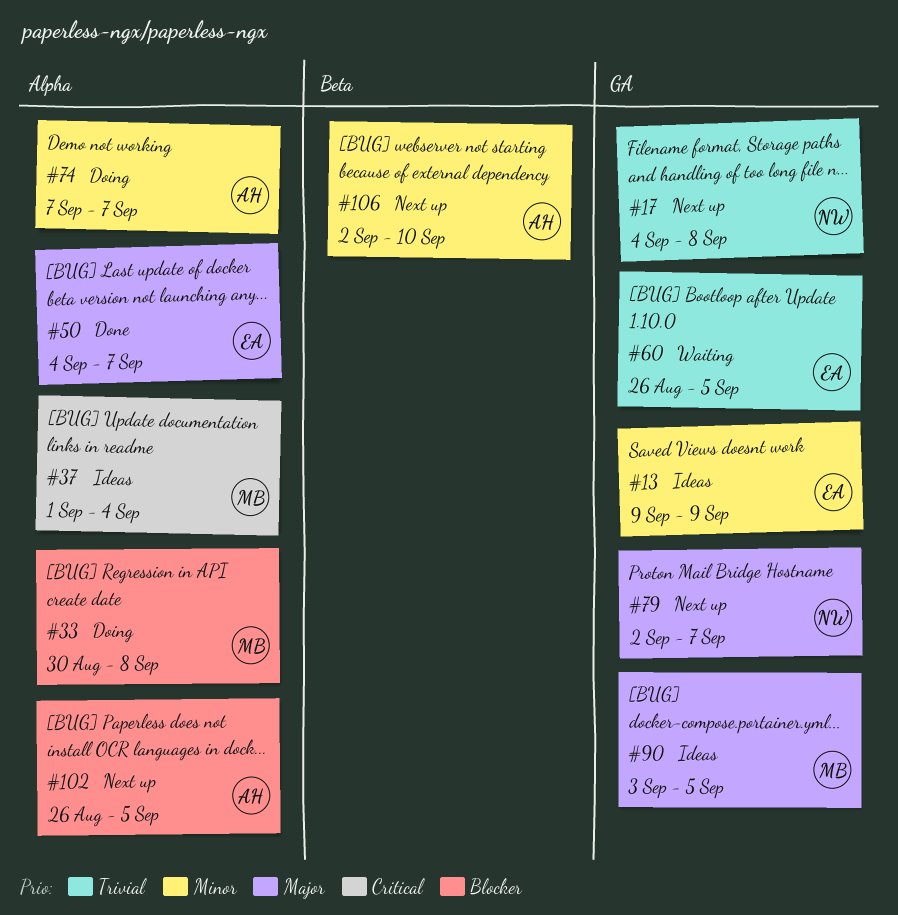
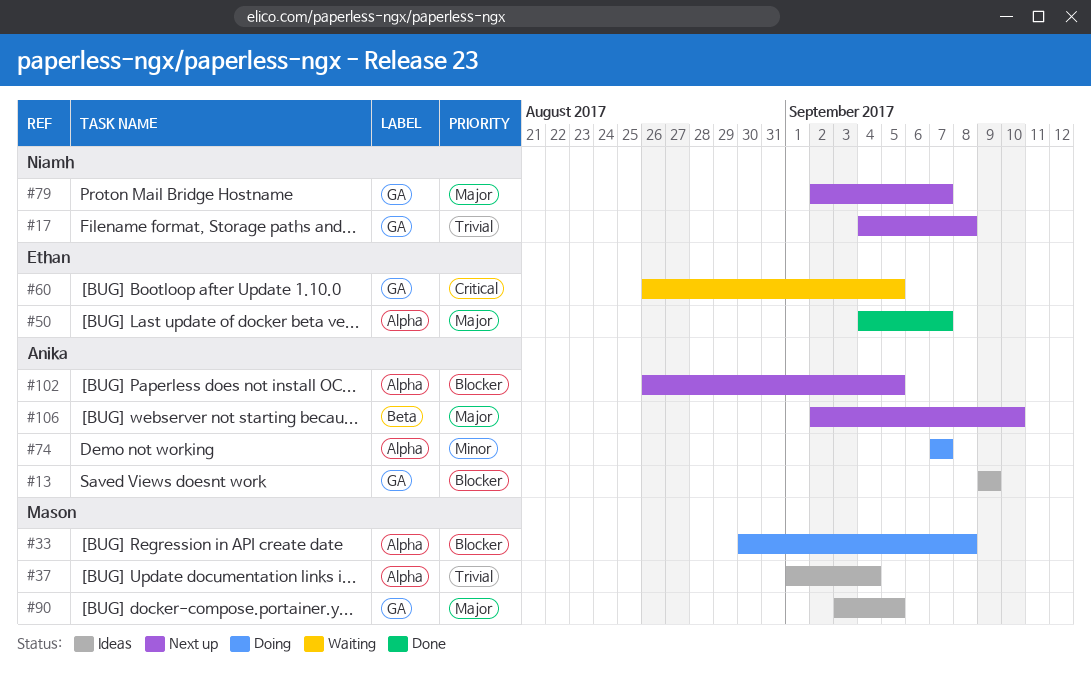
#13, owner: Ethan -> Anika
#13, priority: Minor -> Blocker
#37, priority: Critical -> Trivial
#60, priority: Trivial -> Critical
#106, priority: Minor -> Major

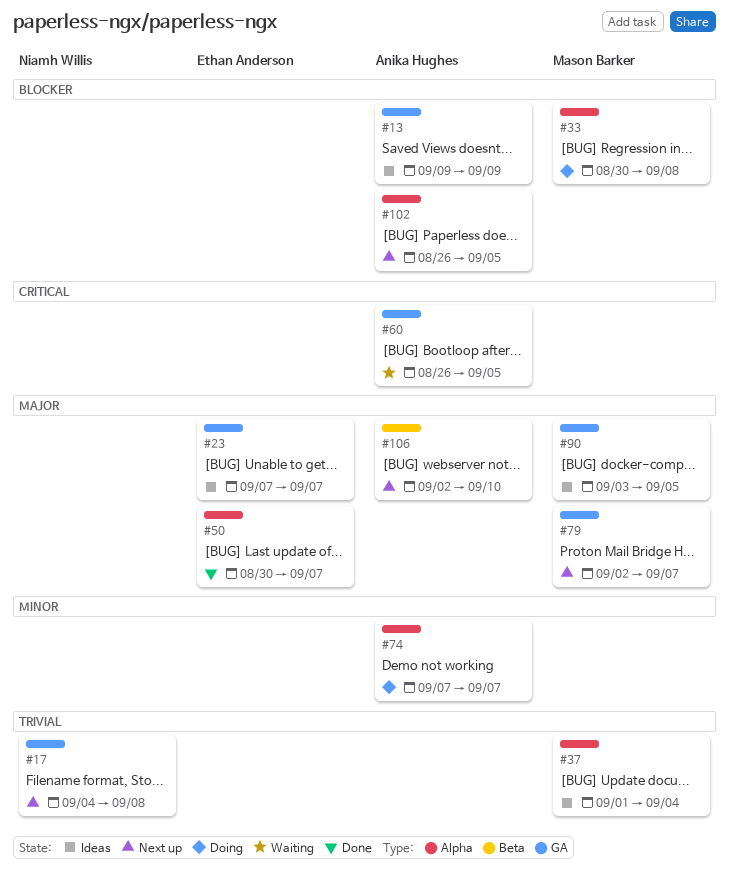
#23: none -> present
#50, start: Sep 4 -> Aug 30
#60, owner: Ethan Anderson -> Anika Hughes
#79, owner: Niamh Willis -> Mason Barker

